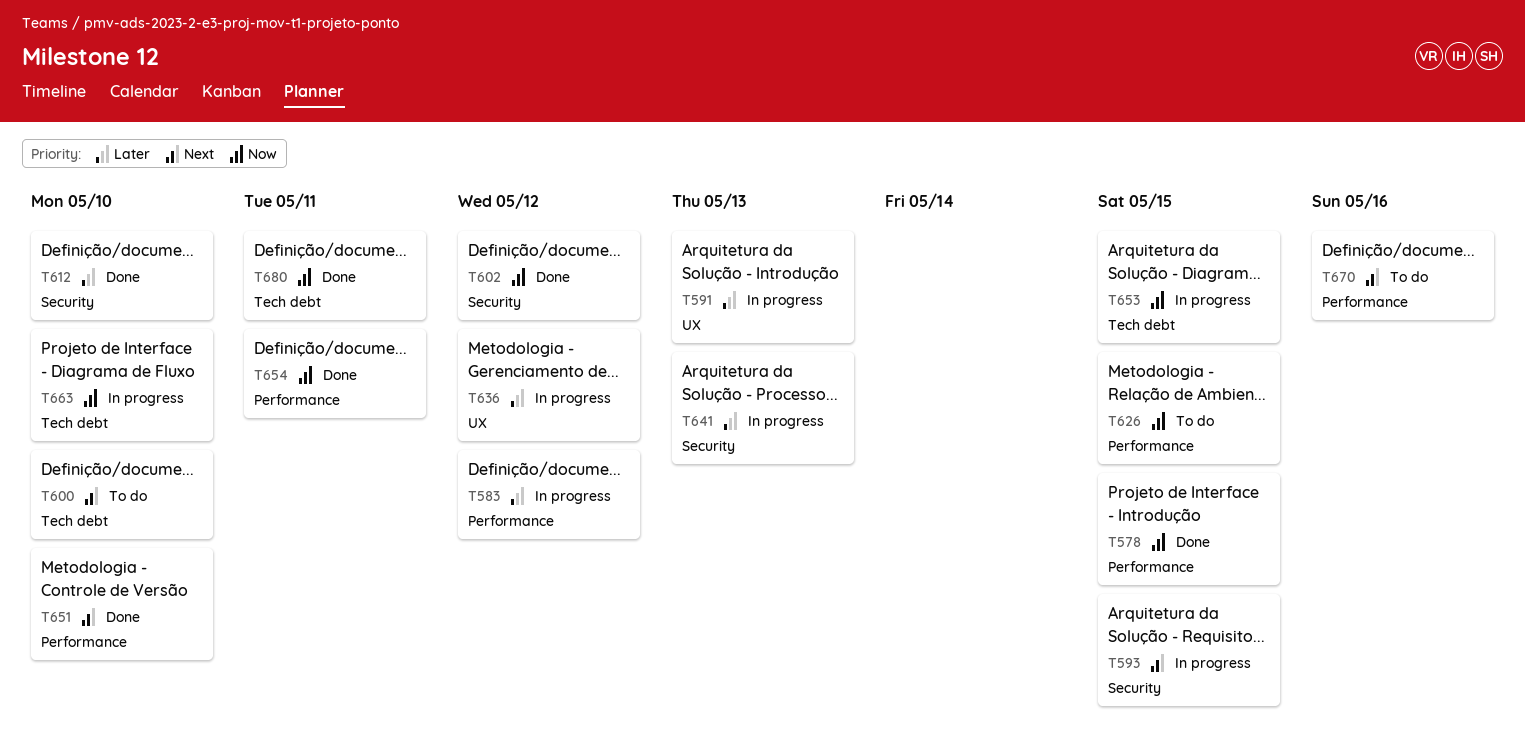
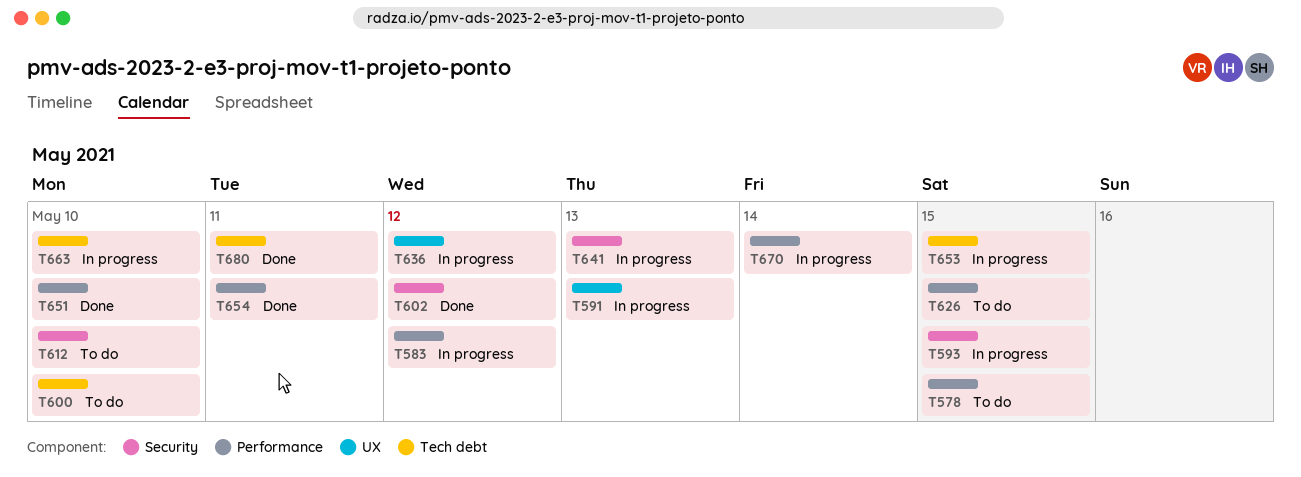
T578, status: Done -> To do
T612, status: Done -> To do
T670, status: To do -> In progress
T670, due: May 16 -> May 14

